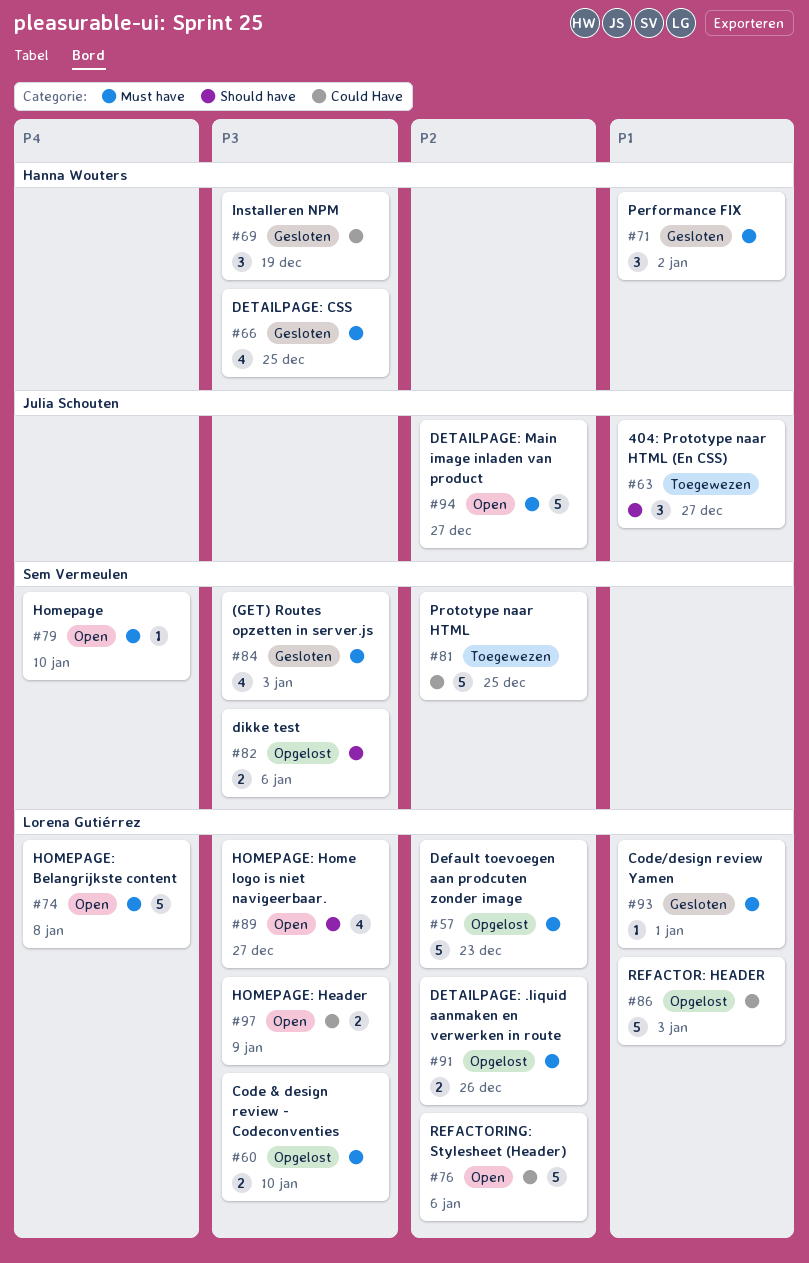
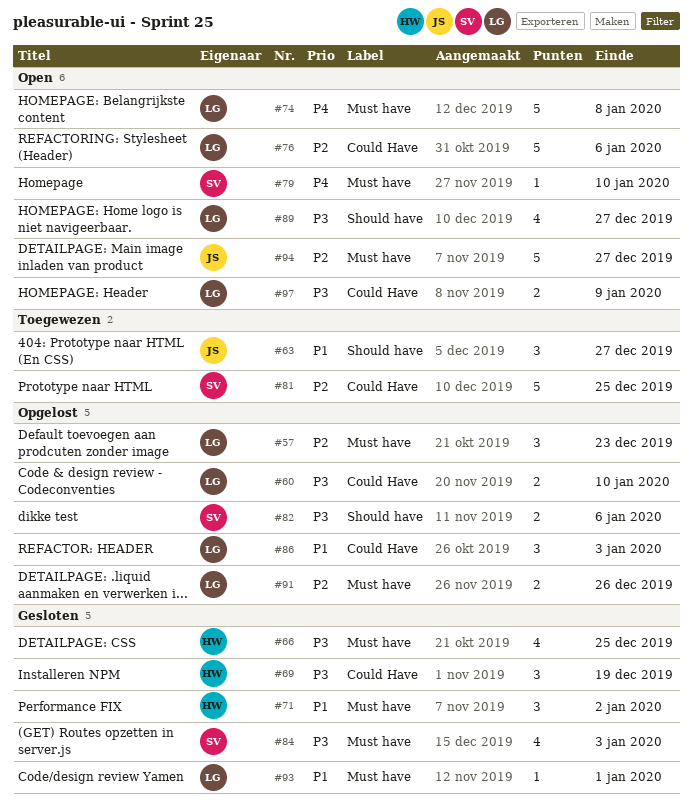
#57, estimate: 5 -> 3
#60, label: Must have -> Could Have
#86, estimate: 5 -> 3

